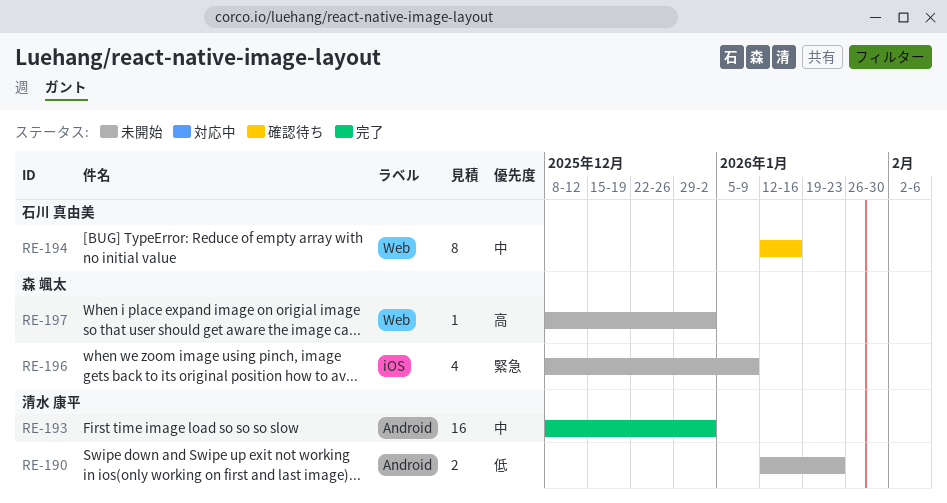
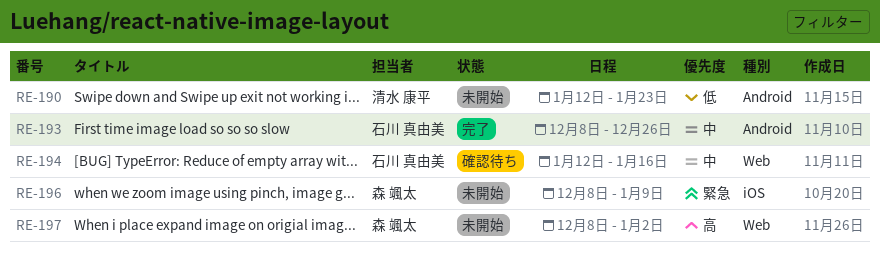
RE-193, owner: 清水 康平 -> 石川 真由美
RE-193, due: Jan 2 -> Dec 26

